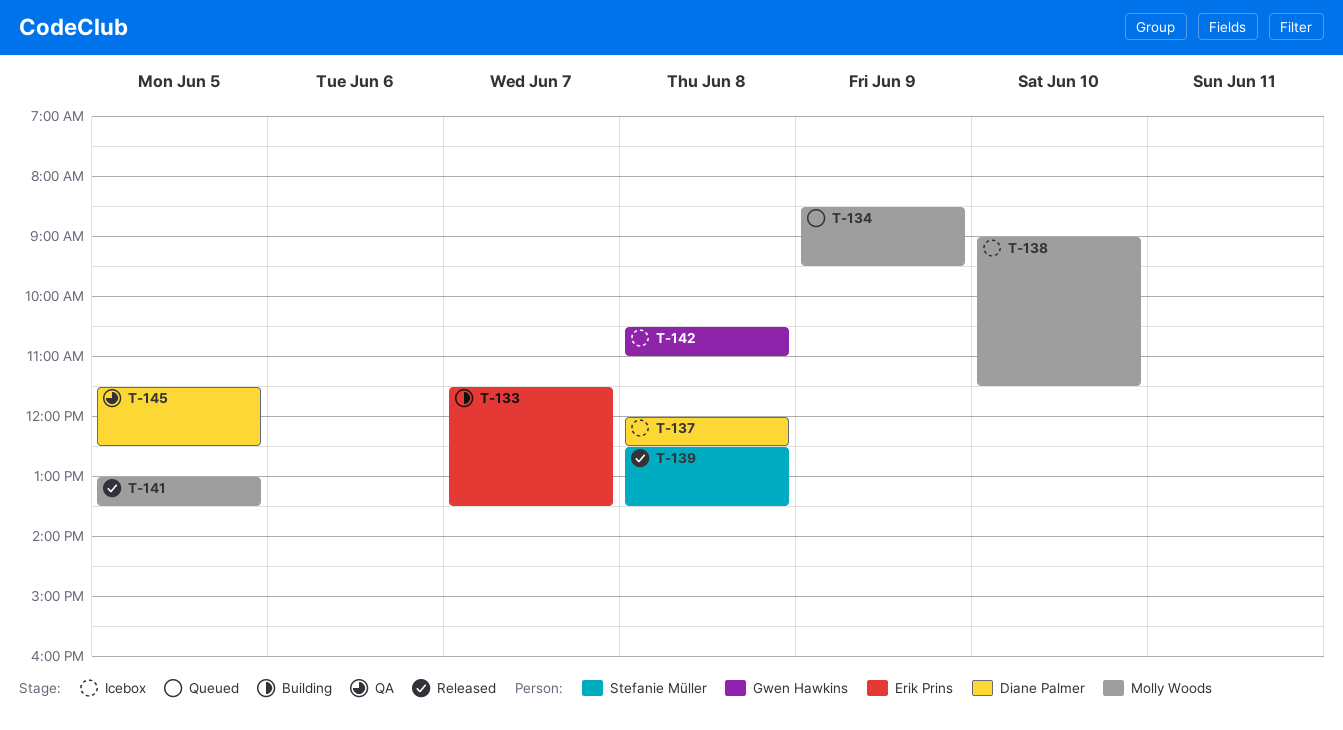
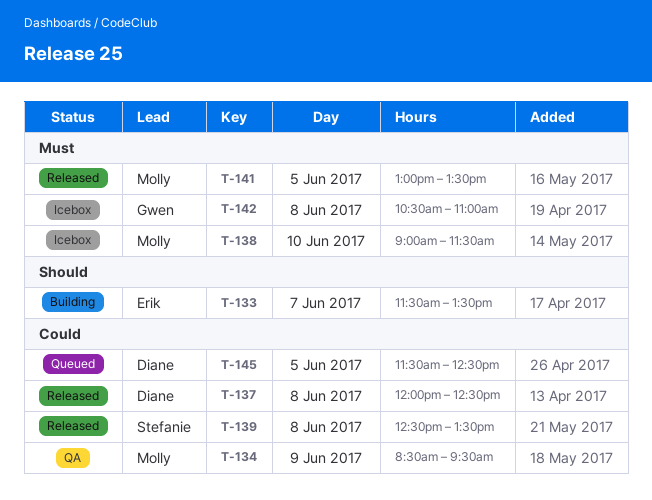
T-134, status: Queued -> QA
T-137, status: Icebox -> Released
T-145, status: QA -> Queued

